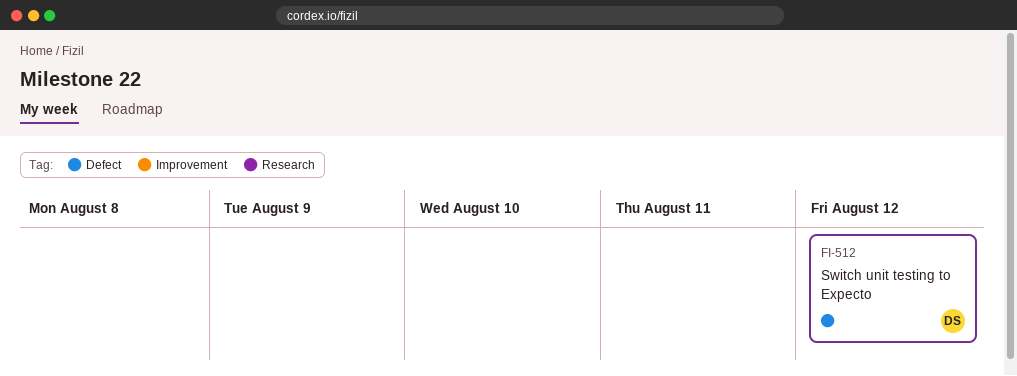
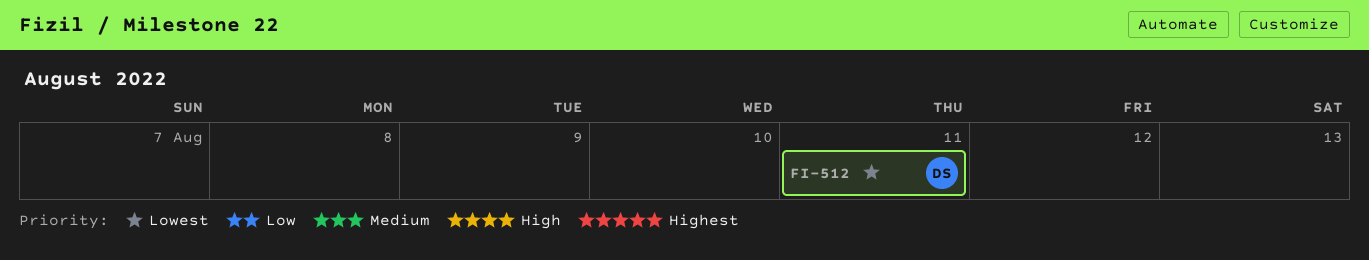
FI-512, due: Aug 12 -> Aug 11

